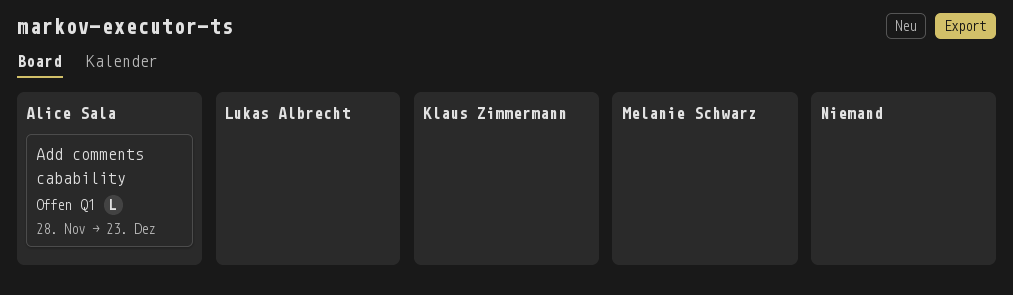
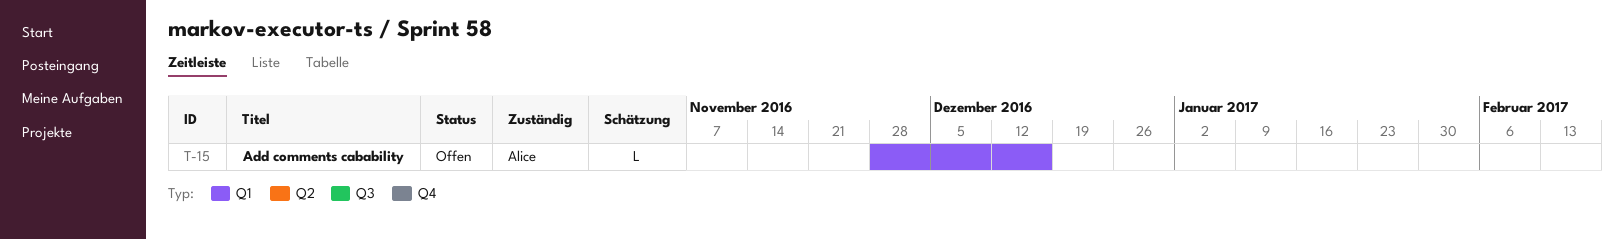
Add comments cabability, due: Dec 23 -> Dec 16

